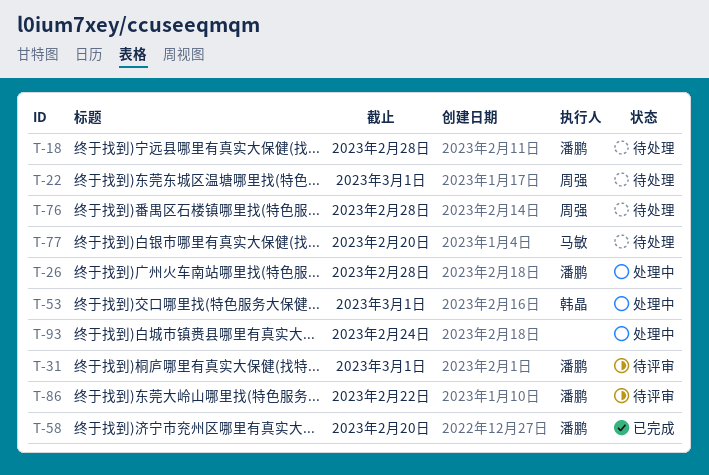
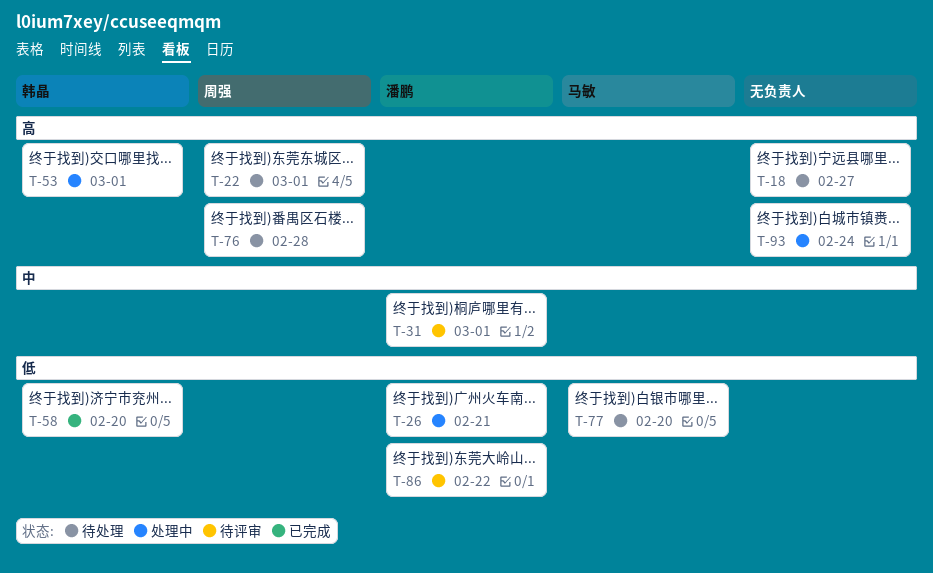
T-18, owner: 潘鹏 -> none
T-18, due: Feb 28 -> Feb 27
T-26, due: Feb 28 -> Feb 21
T-58, owner: 潘鹏 -> 韩晶

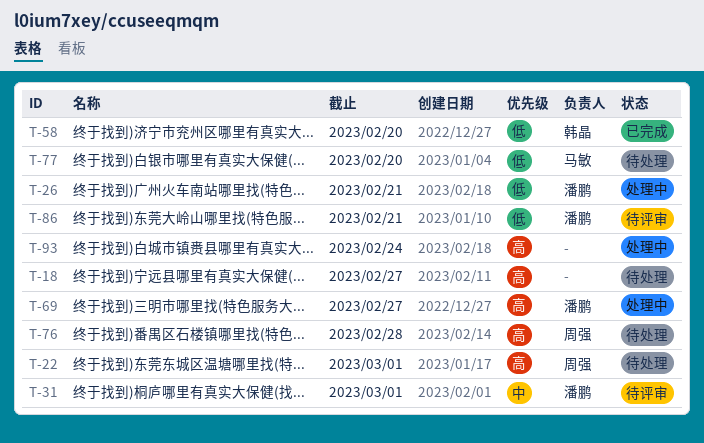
T-53: present -> none
T-69: none -> present
T-86, due: Feb 22 -> Feb 21

